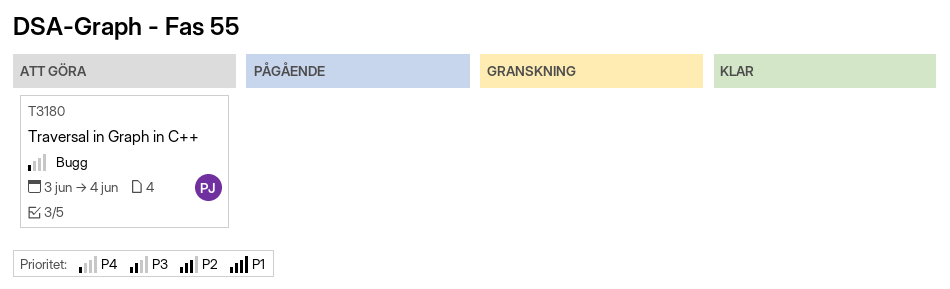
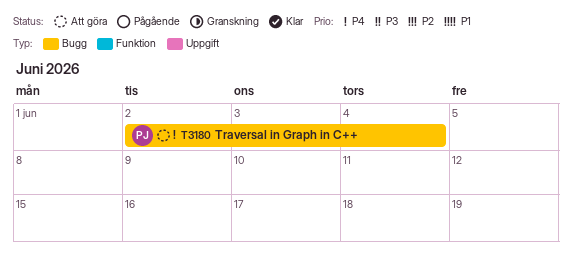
T3180, start: Jun 3 -> Jun 2

